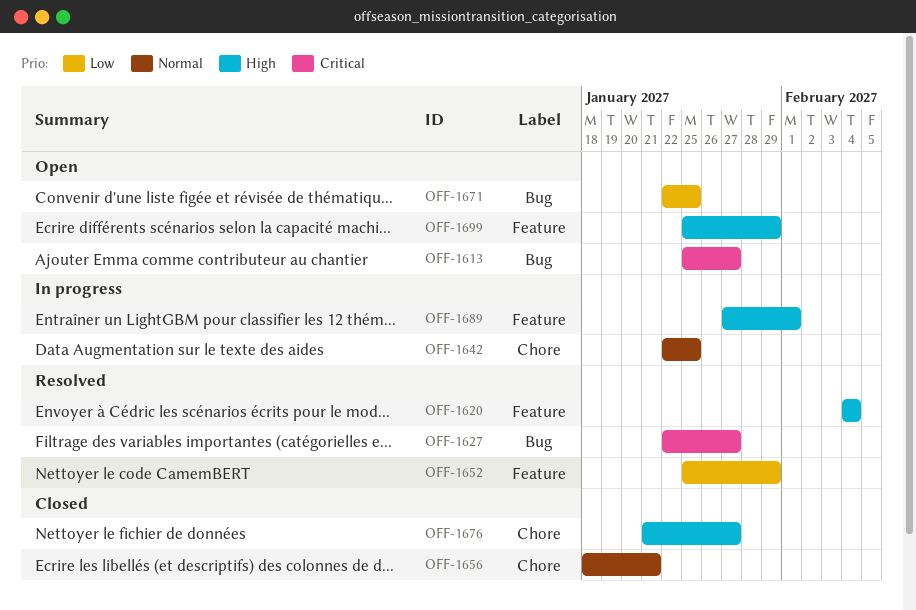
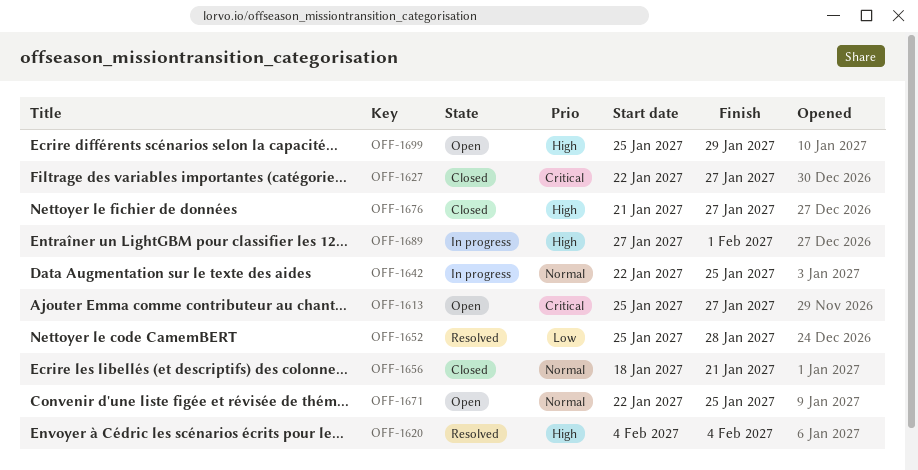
OFF-1627, status: Resolved -> Closed
OFF-1652, due: Jan 29 -> Jan 28
OFF-1671, priority: Low -> Normal

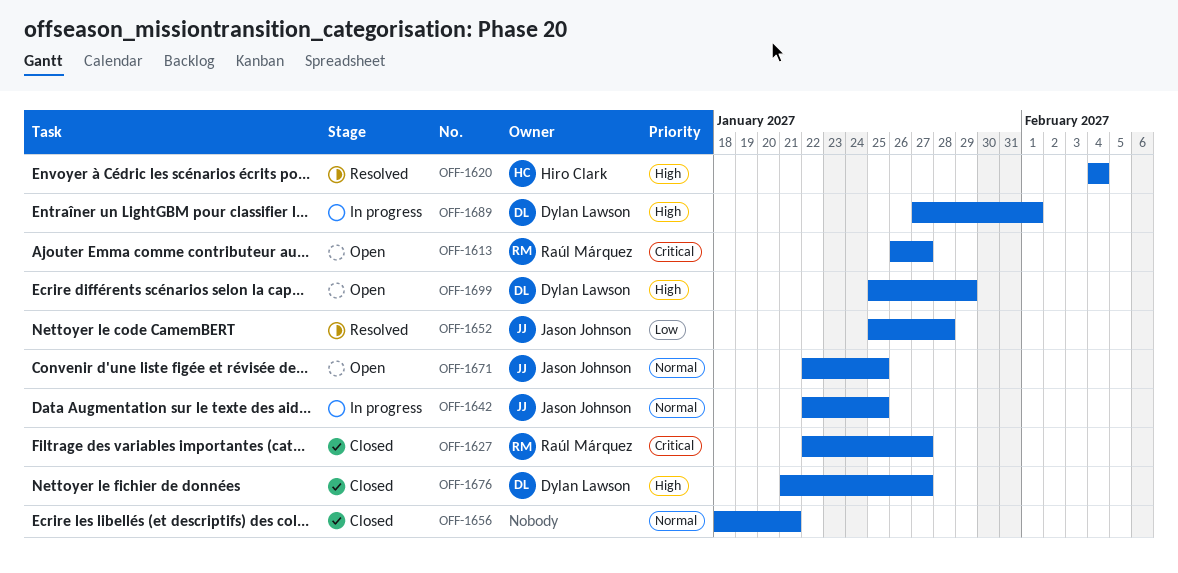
OFF-1613, start: Jan 25 -> Jan 26

